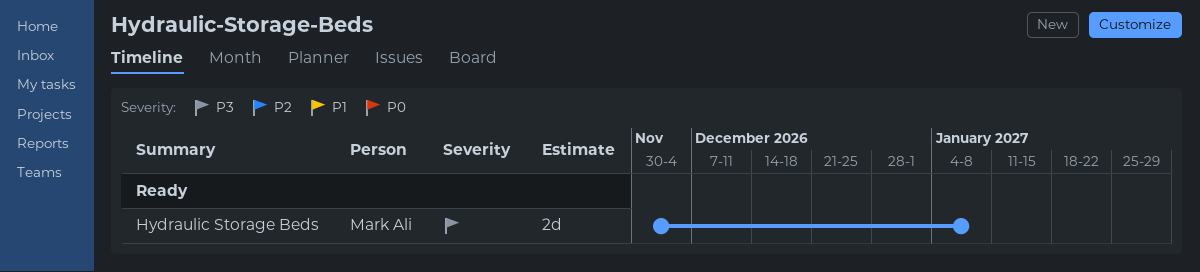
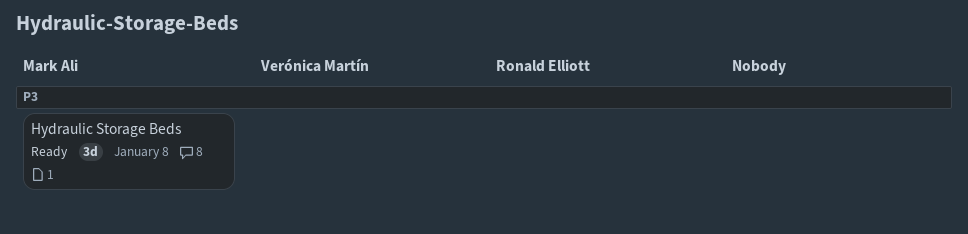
Hydraulic Storage Beds, estimate: 2d -> 3d

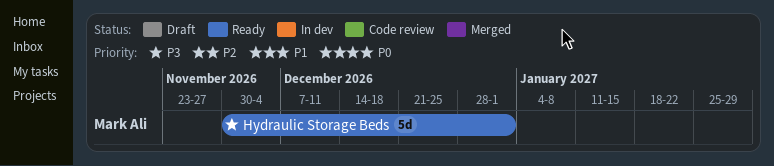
Hydraulic Storage Beds, estimate: 3d -> 5d
Hydraulic Storage Beds, due: Jan 8 -> Jan 1

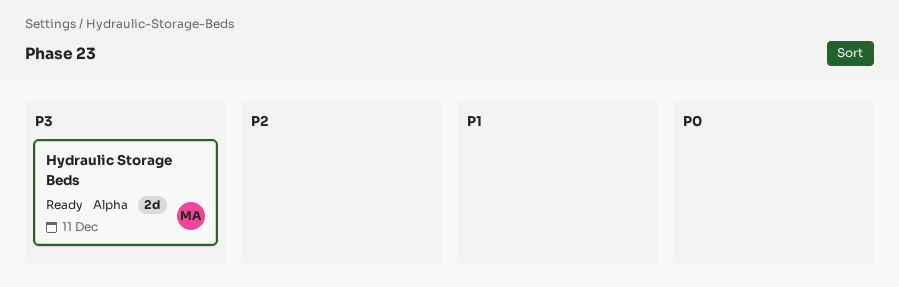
Hydraulic Storage Beds, estimate: 5d -> 2d
Hydraulic Storage Beds, due: Jan 1 -> Dec 11

